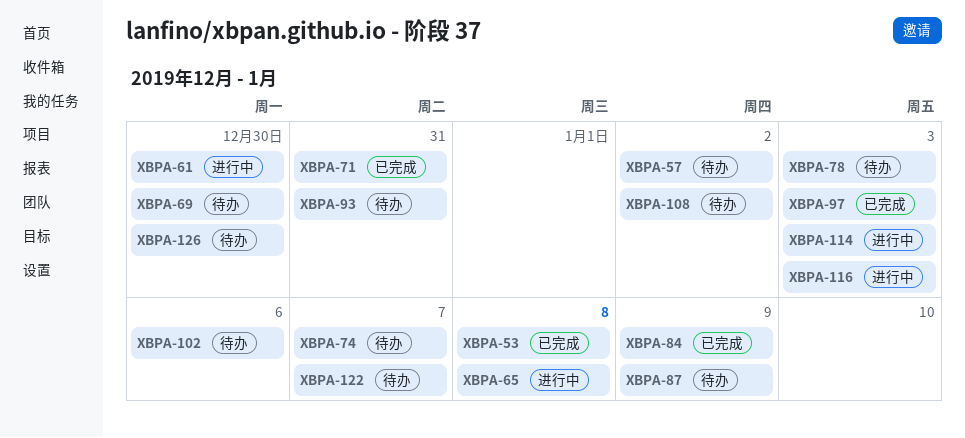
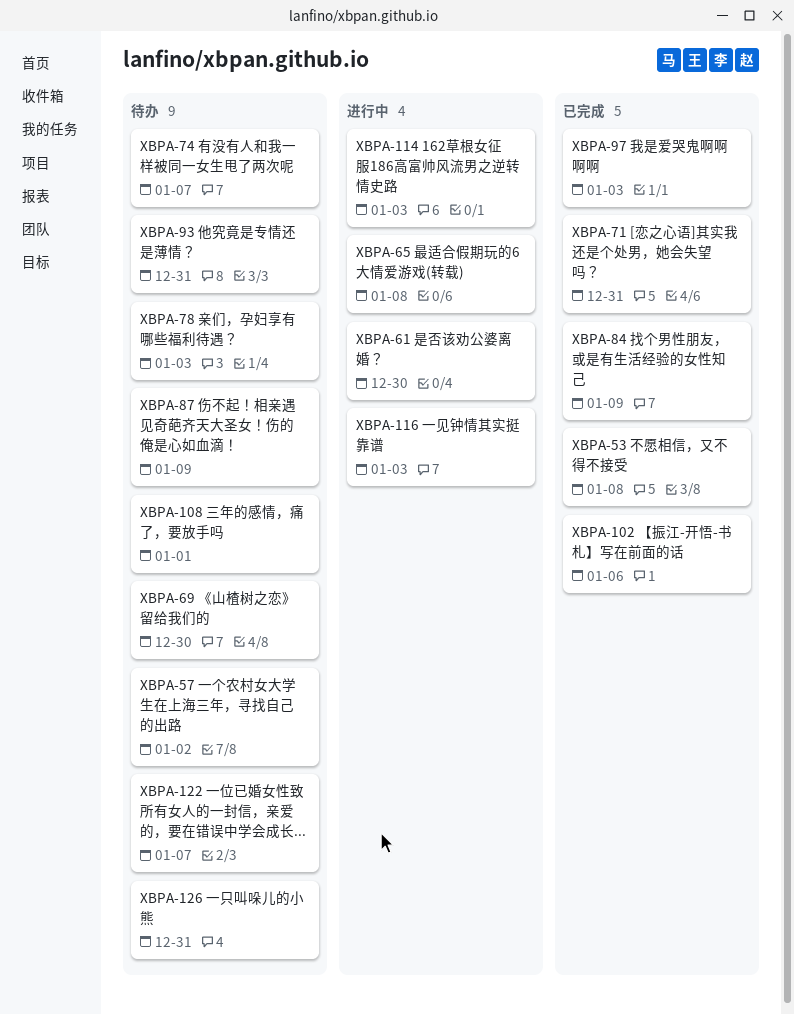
XBPA-102, status: 待办 -> 已完成
XBPA-108, due: Jan 2 -> Jan 1
XBPA-126, due: Dec 30 -> Dec 31

